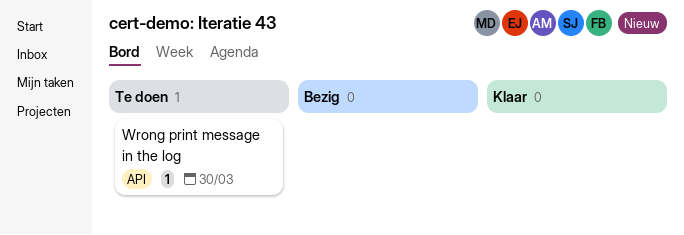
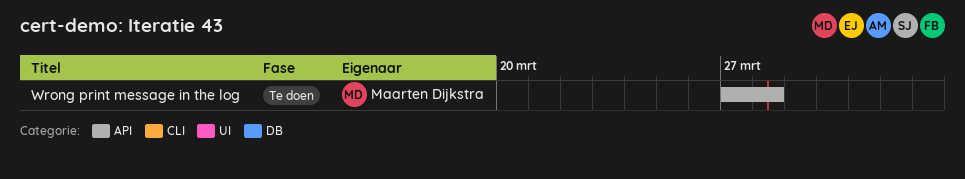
Wrong print message in the log, due: Mar 30 -> Mar 28

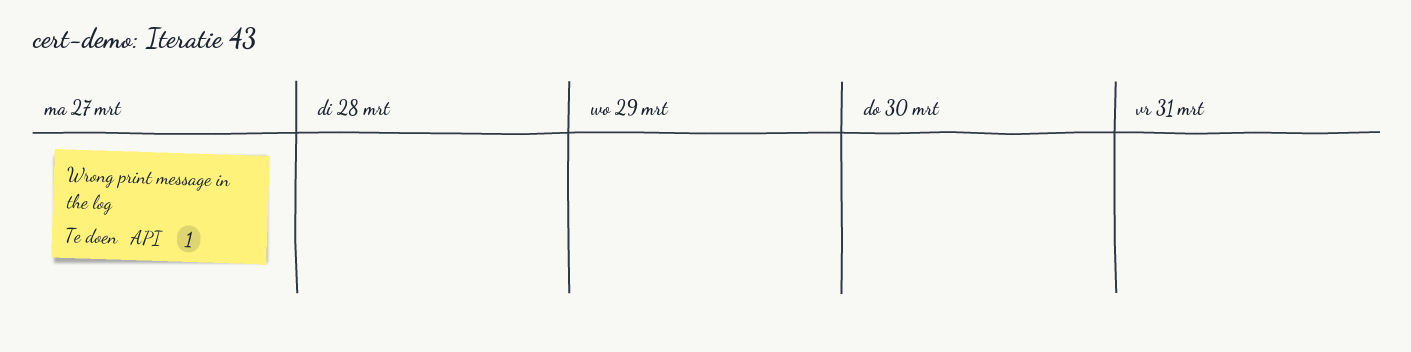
Wrong print message in the log, due: Mar 28 -> Mar 27

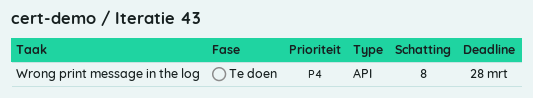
Wrong print message in the log, estimate: 1 -> 8
Wrong print message in the log, due: Mar 27 -> Mar 28

